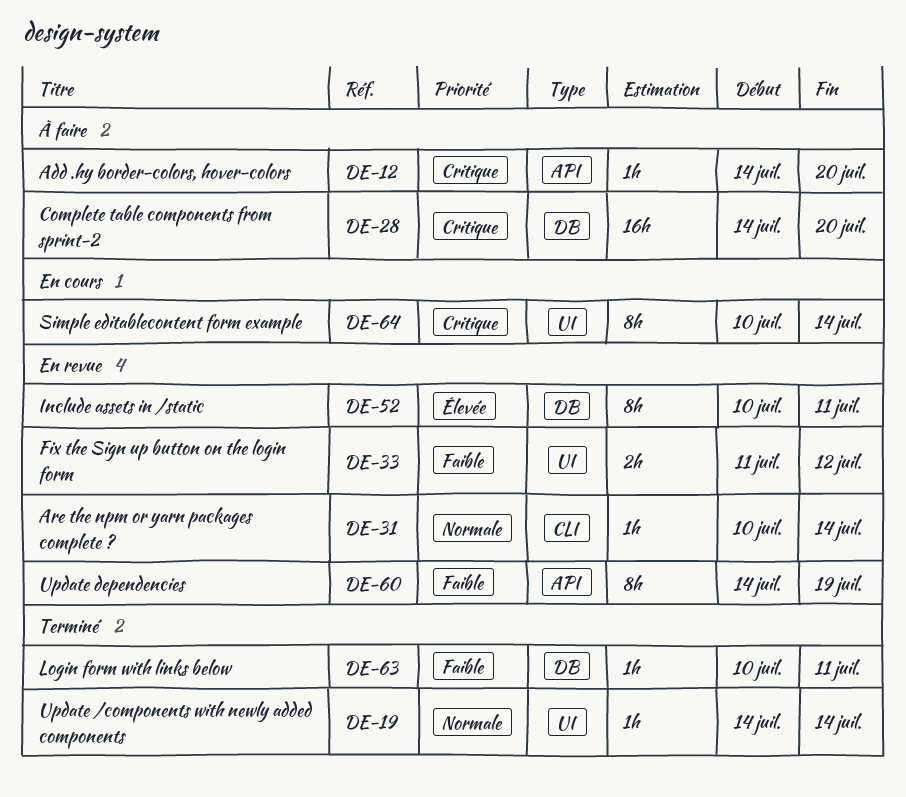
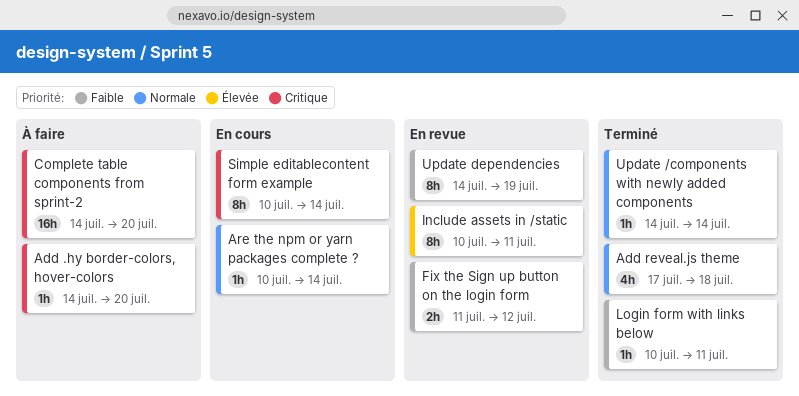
Add reveal.js theme: none -> present
Are the npm or yarn packages complete ?, status: En revue -> En cours

